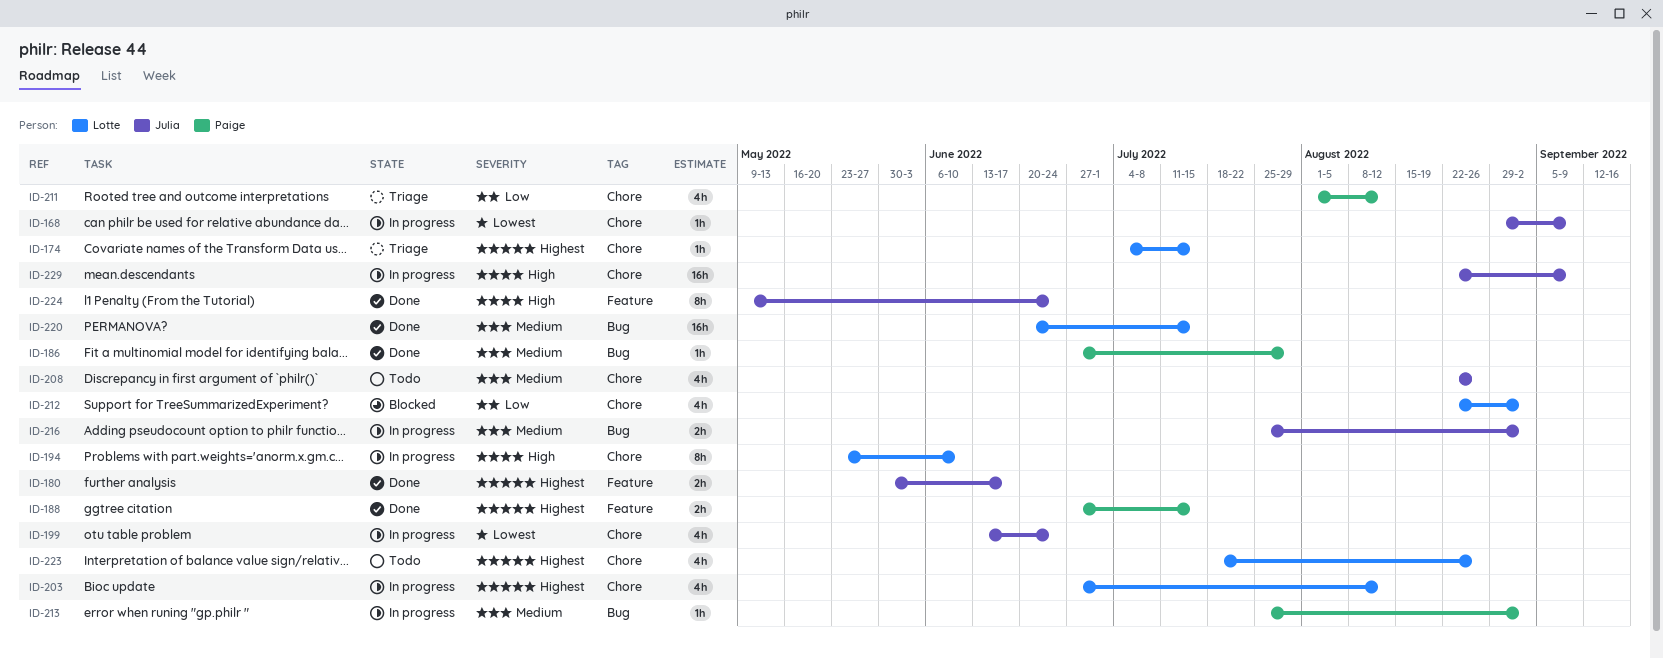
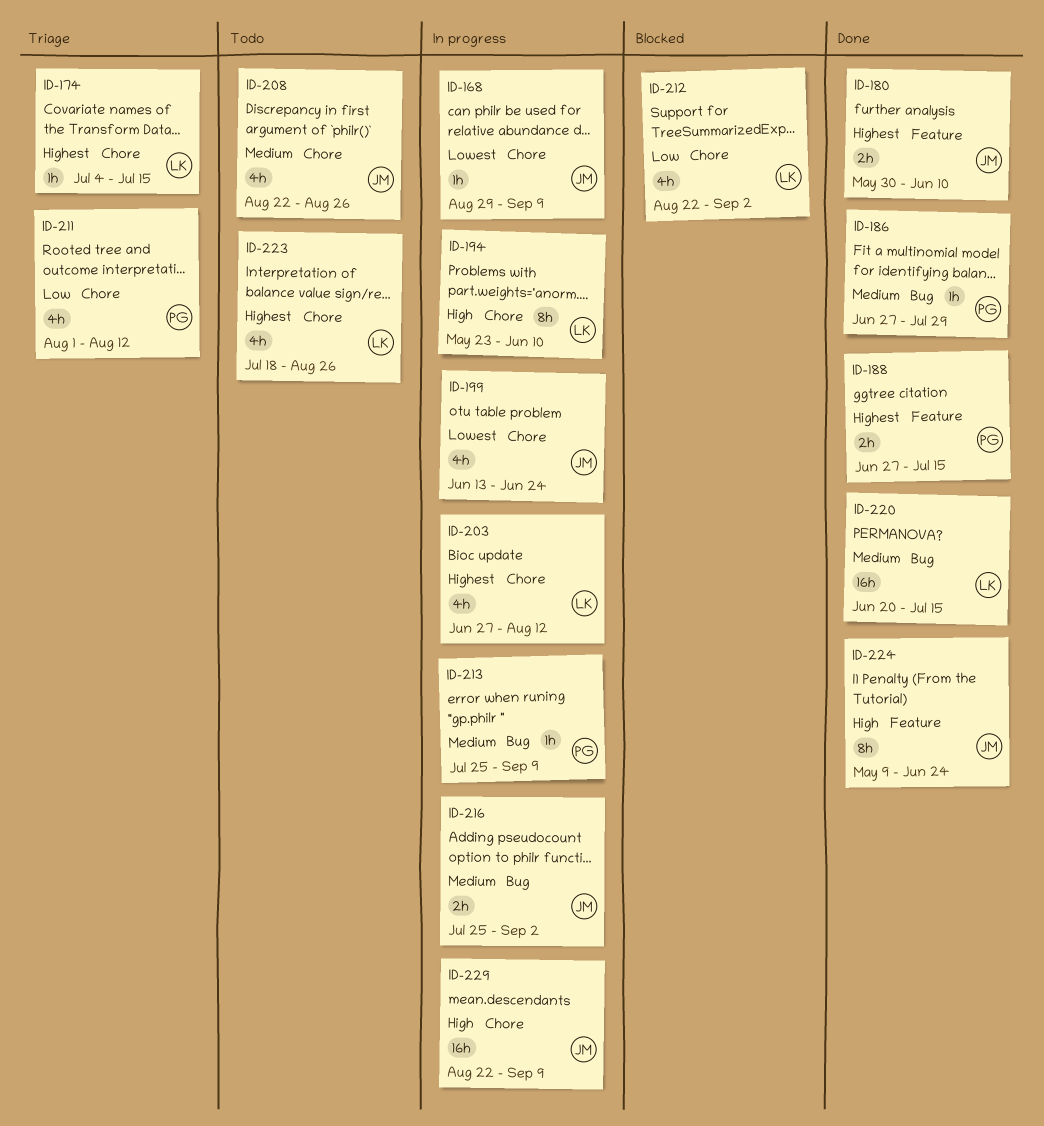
ID-180, due: Jun 17 -> Jun 10
ID-213, due: Sep 2 -> Sep 9

